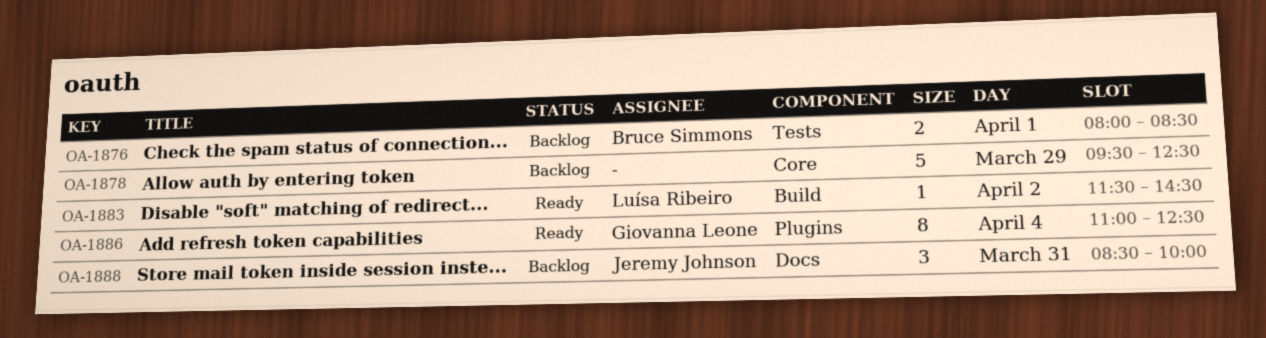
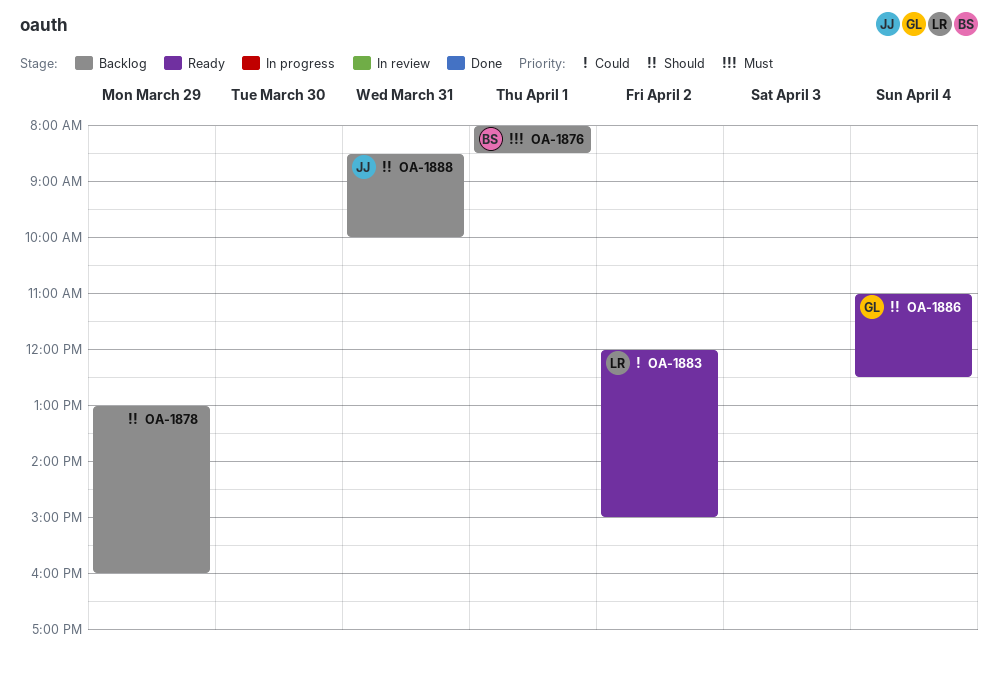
OA-1878, begins: 09:30 -> 13:00
OA-1878, ends: 12:30 -> 16:00
OA-1883, begins: 11:30 -> 12:00
OA-1883, ends: 14:30 -> 15:00

